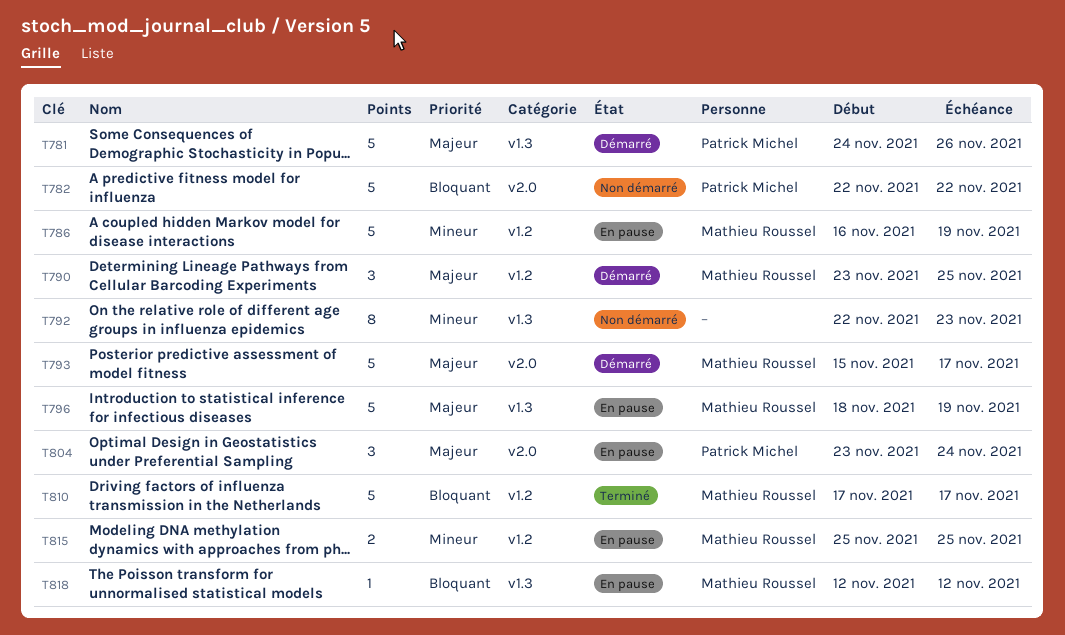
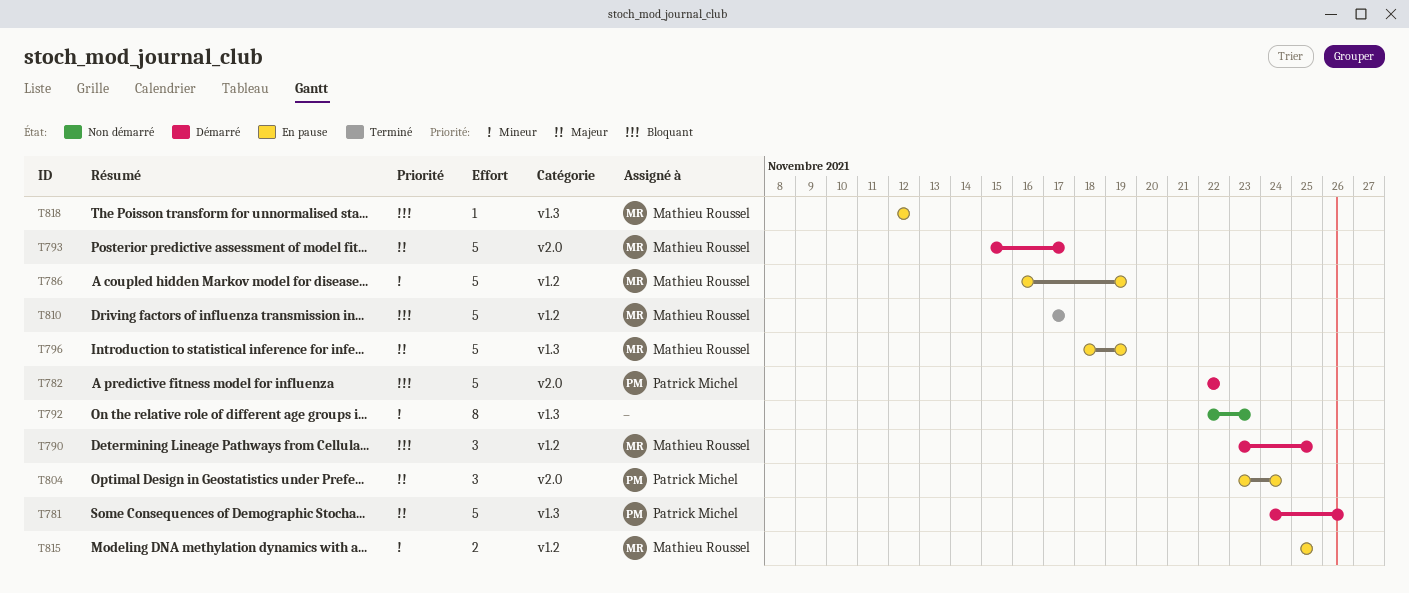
T782, status: Non démarré -> Démarré
T790, priority: Majeur -> Bloquant

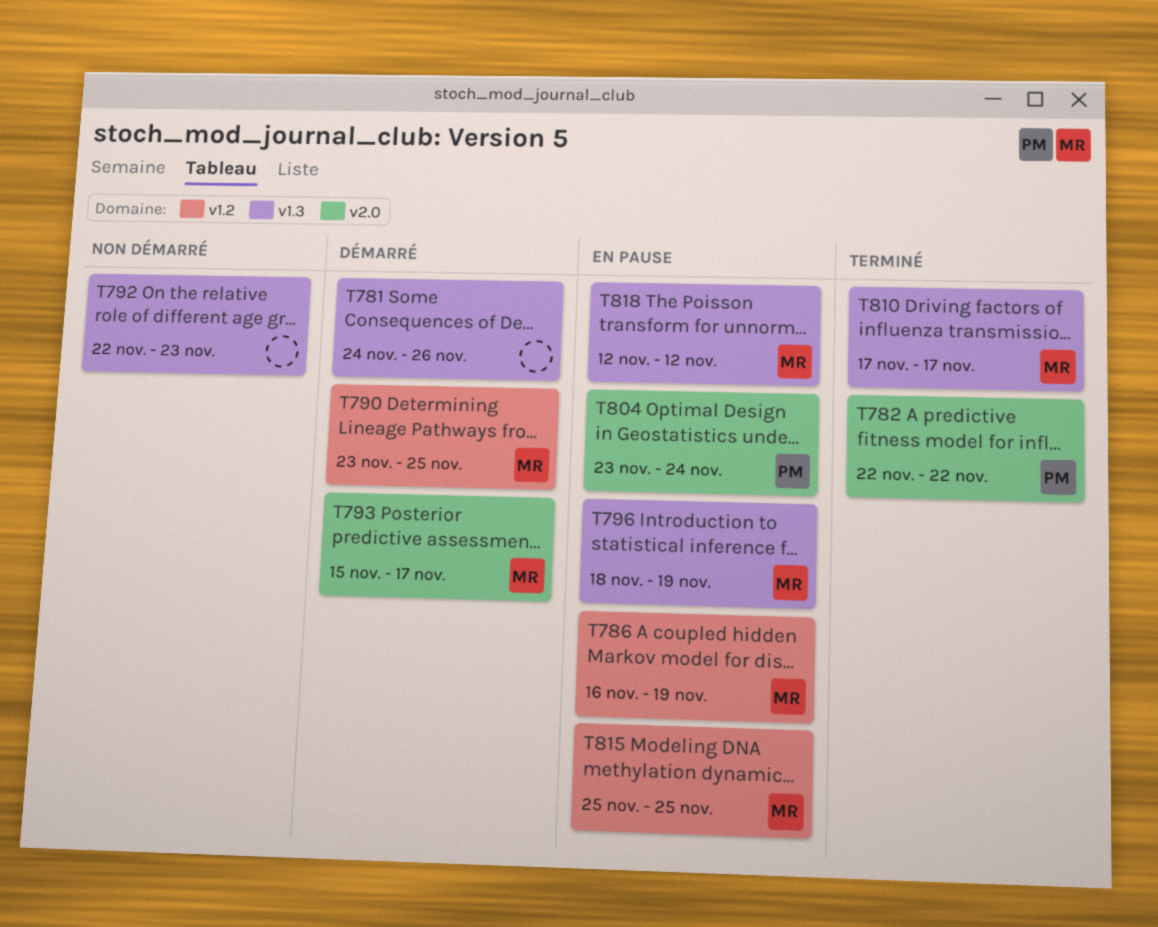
T781, owner: Patrick Michel -> none
T782, status: Démarré -> Terminé
T810, label: v1.2 -> v1.3

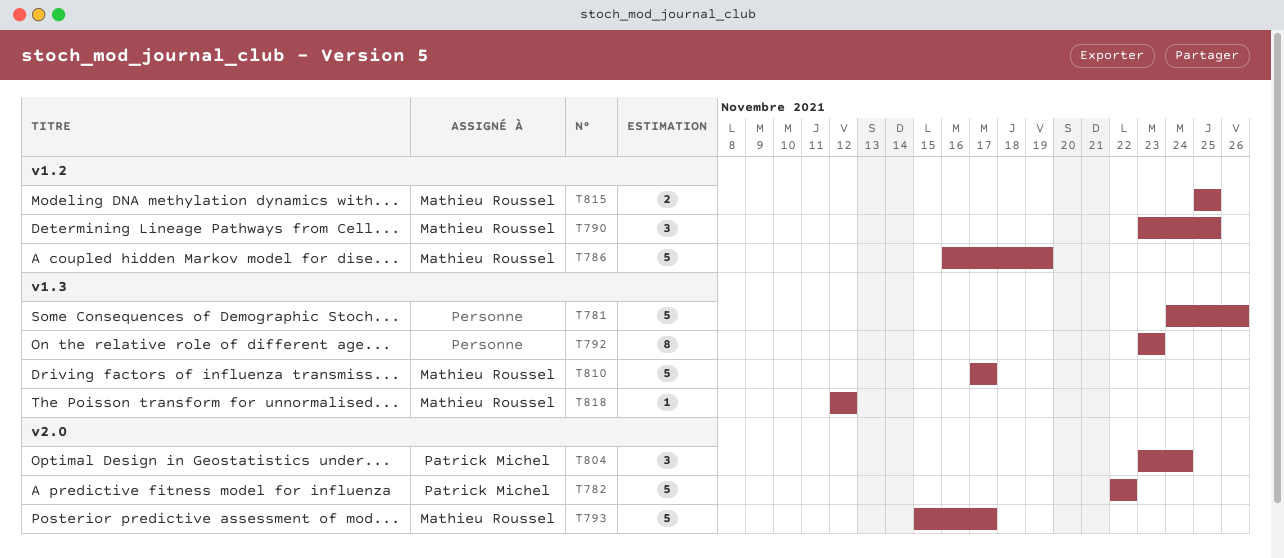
T792, start: Nov 22 -> Nov 23
T796: present -> none

